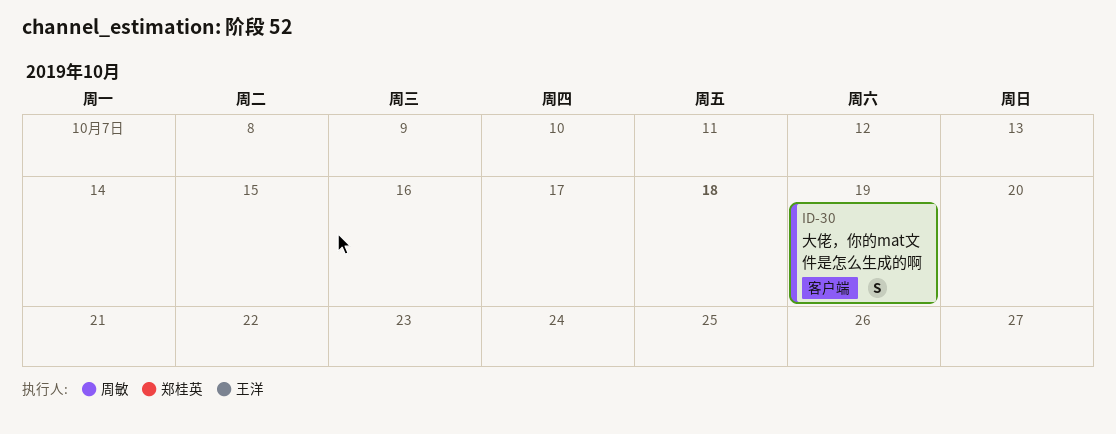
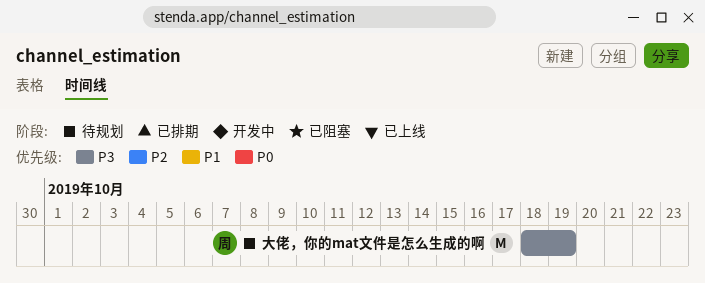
大佬，你的mat文件是怎么生成的啊, estimate: S -> M

